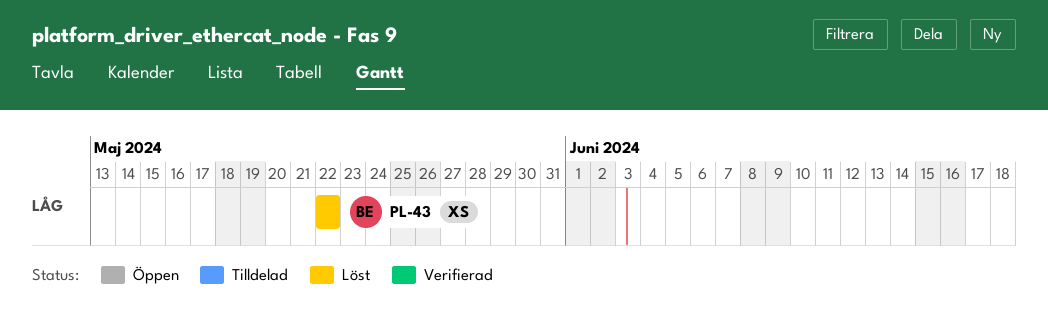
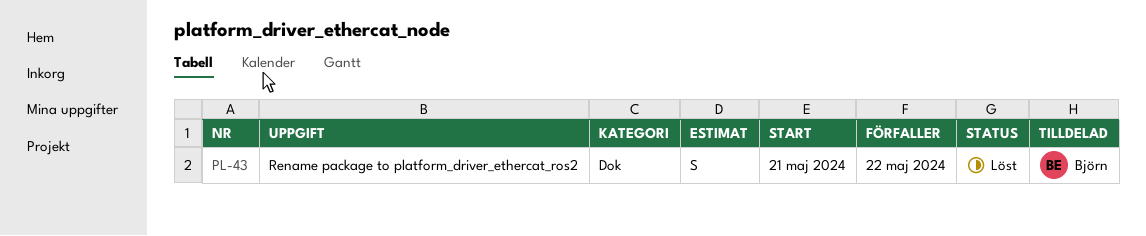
PL-43, estimate: XS -> S
PL-43, start: May 22 -> May 21

